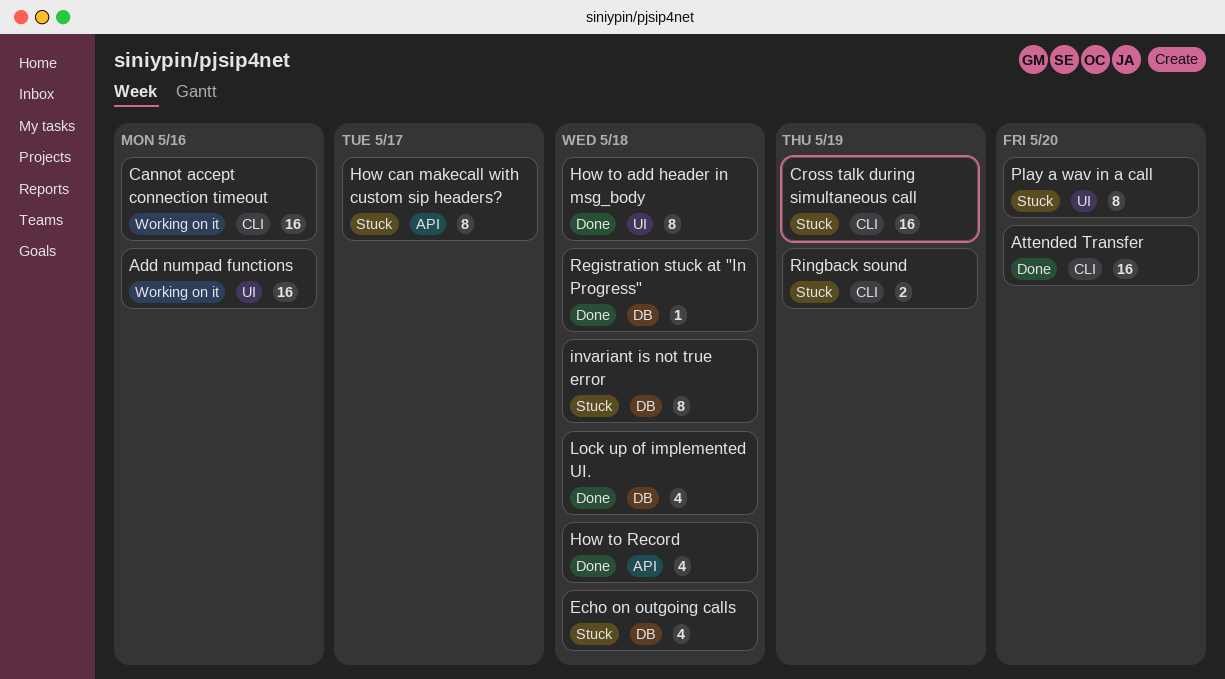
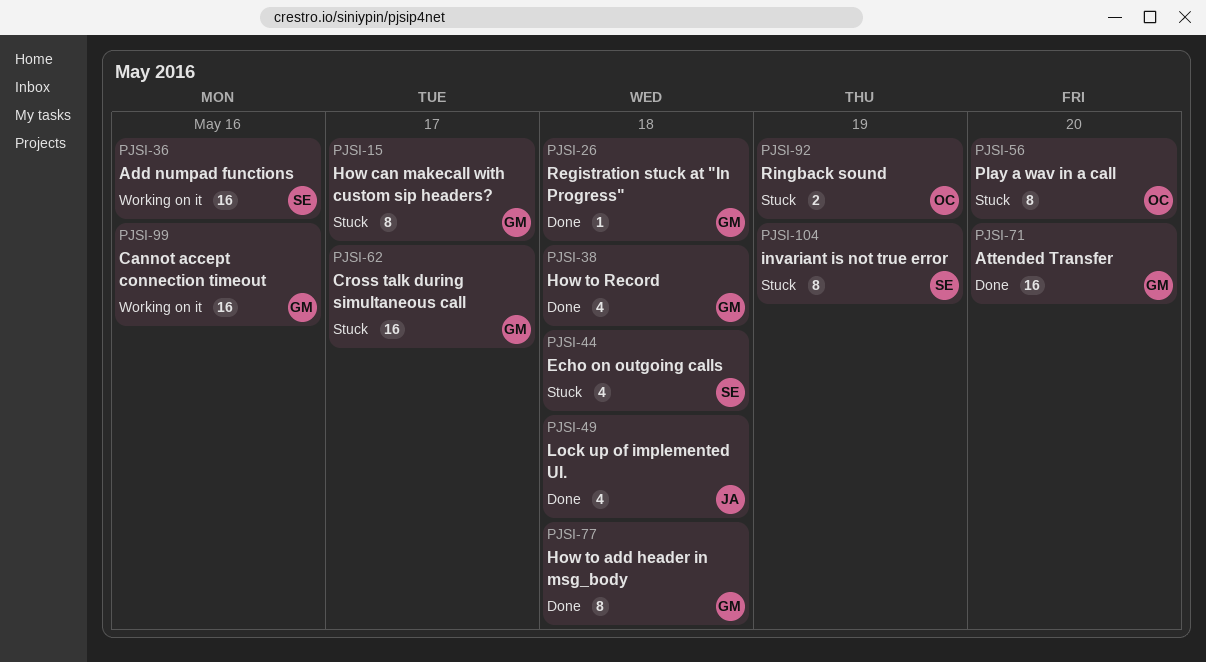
Cross talk during simultaneous call, due: May 19 -> May 17
invariant is not true error, due: May 18 -> May 19

